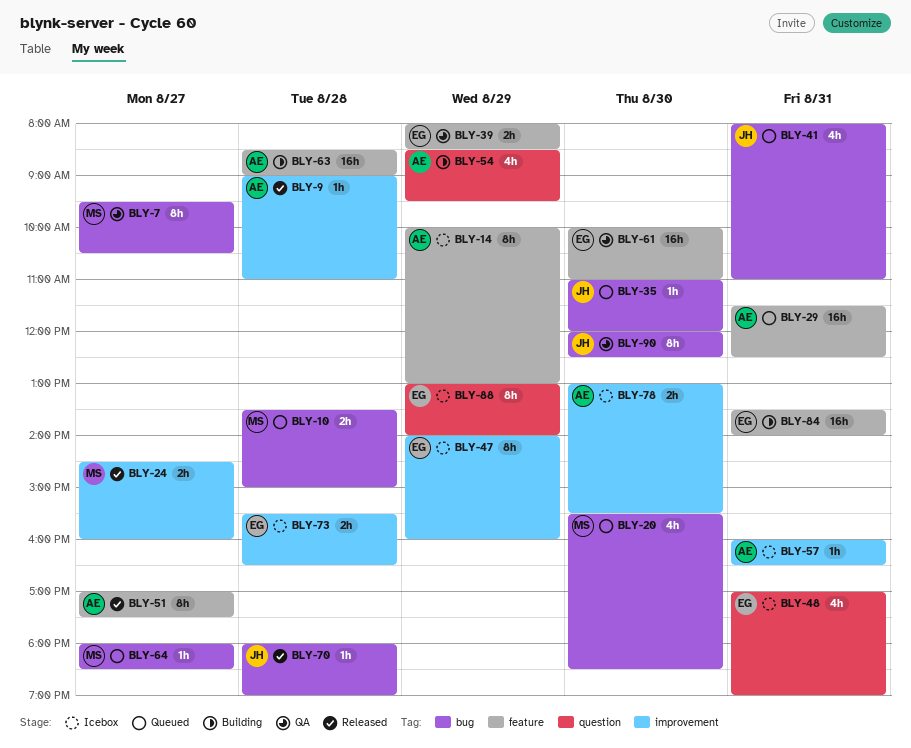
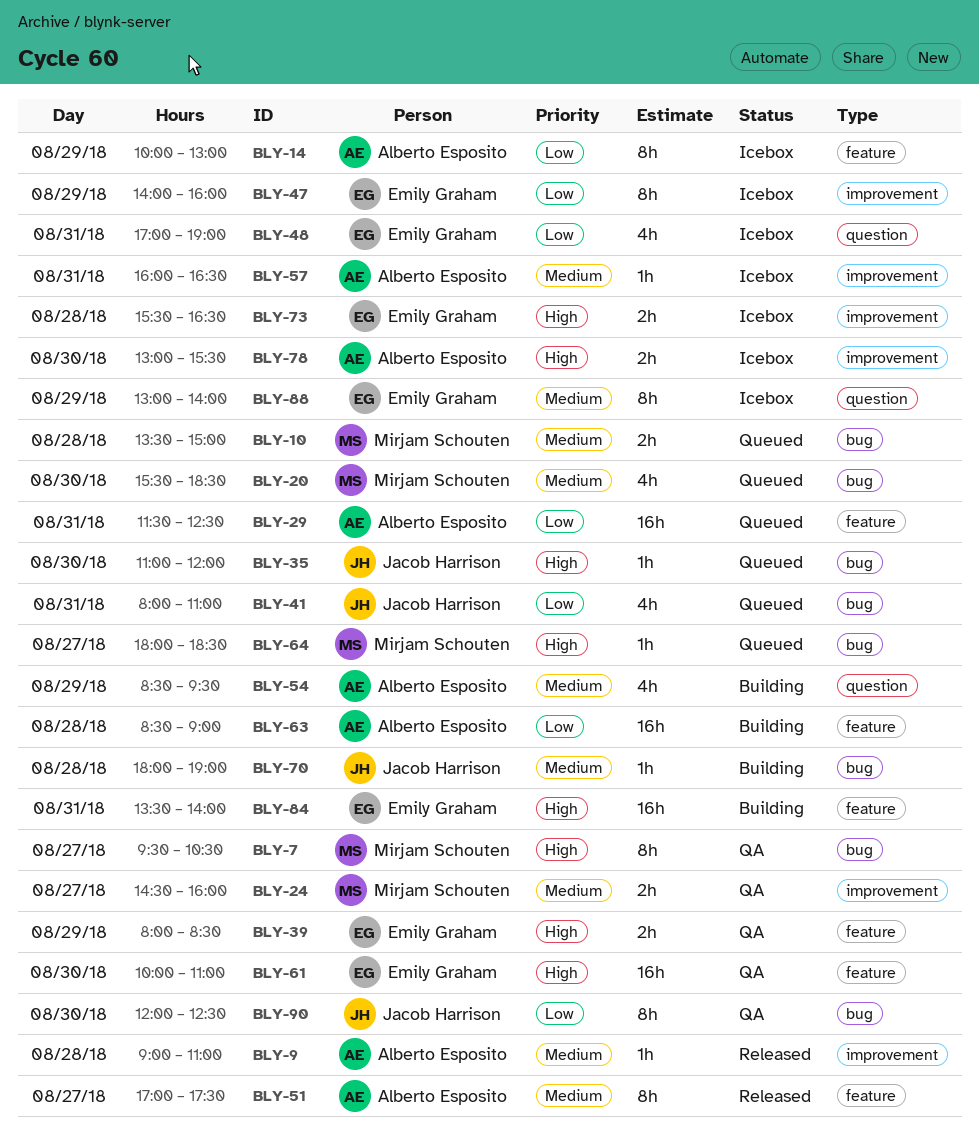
BLY-24, status: Released -> QA
BLY-70, status: Released -> Building

